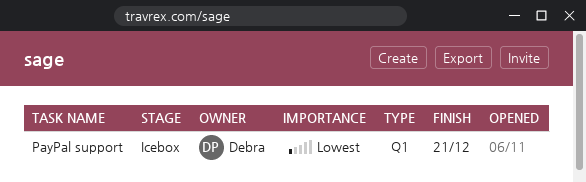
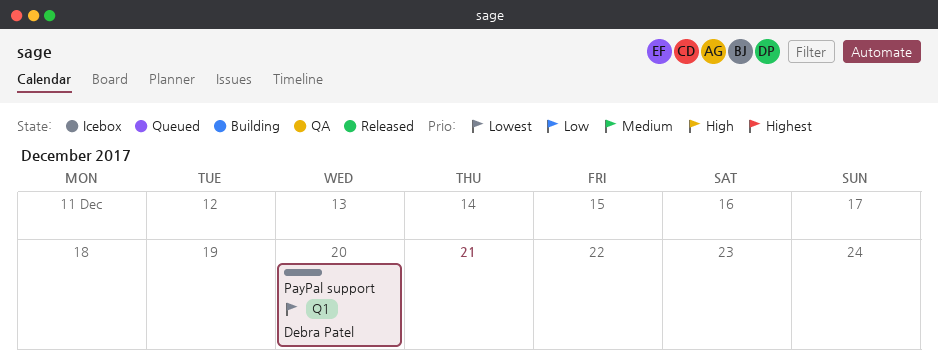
PayPal support, due: Dec 21 -> Dec 20

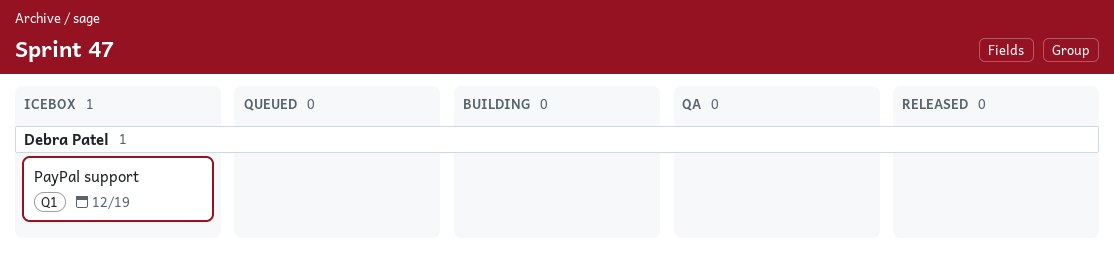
PayPal support, due: Dec 20 -> Dec 19

